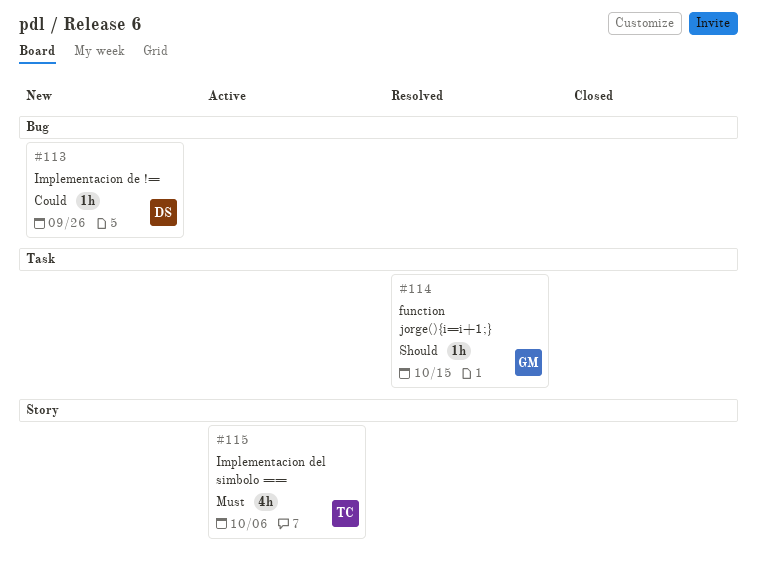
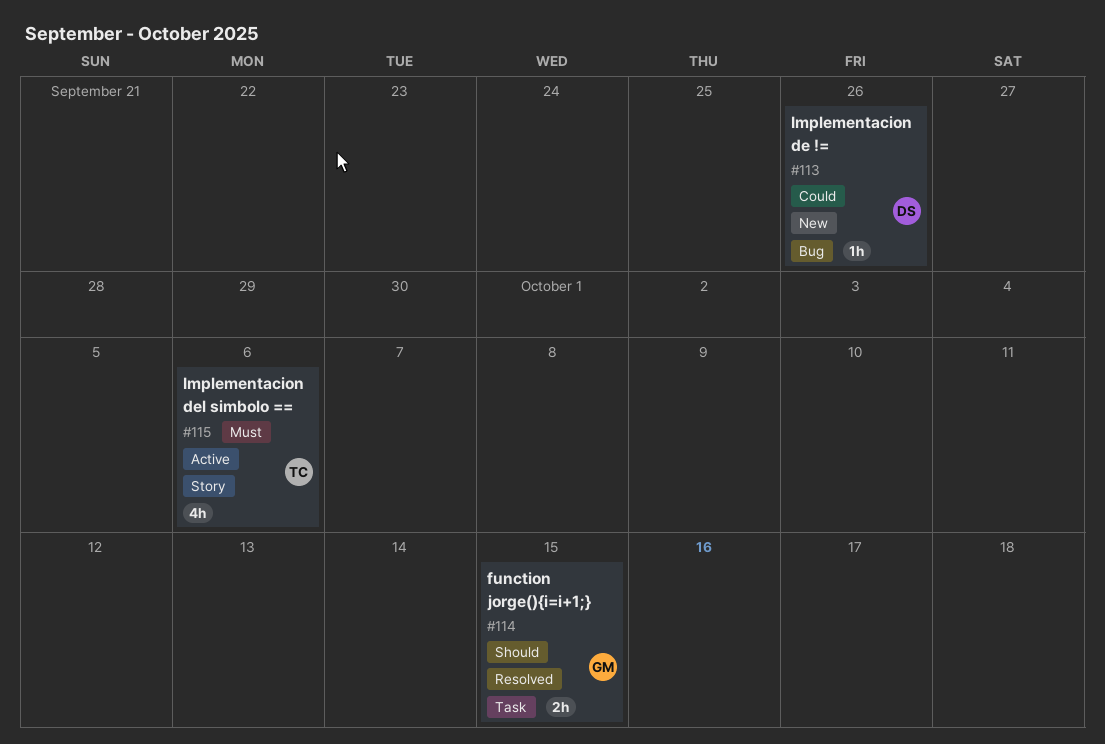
#114, estimate: 1h -> 2h

